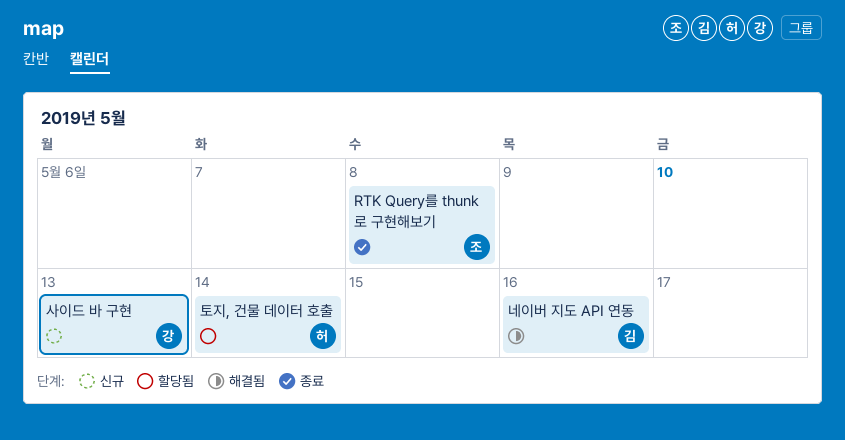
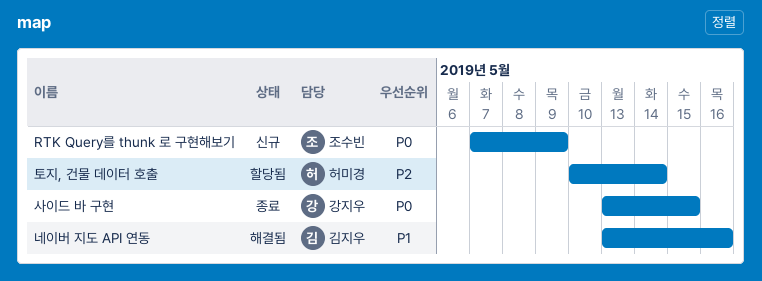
RTK Query를 thunk 로 구현해보기, status: 종료 -> 신규
RTK Query를 thunk 로 구현해보기, due: May 8 -> May 9
사이드 바 구현, status: 신규 -> 종료
사이드 바 구현, due: May 13 -> May 15

